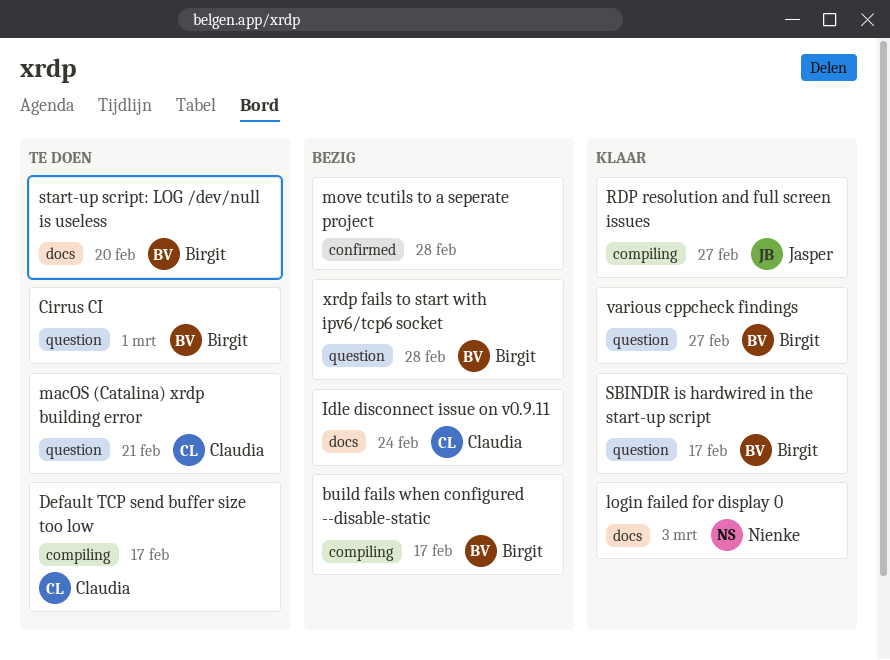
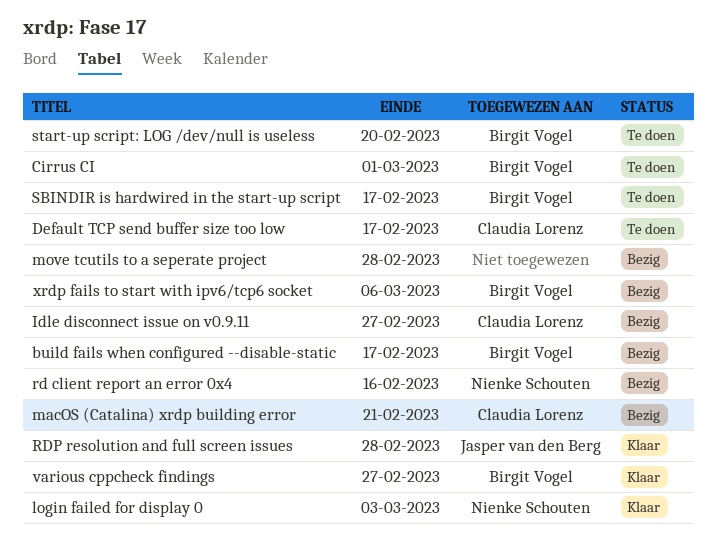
Idle disconnect issue on v0.9.11, due: Feb 24 -> Feb 27
macOS (Catalina) xrdp building error, status: Te doen -> Bezig
rd client report an error 0x4: none -> present
RDP resolution and full screen issues, due: Feb 27 -> Feb 28
SBINDIR is hardwired in the start-up script, status: Klaar -> Te doen
xrdp fails to start with ipv6/tcp6 socket, due: Feb 28 -> Mar 6

